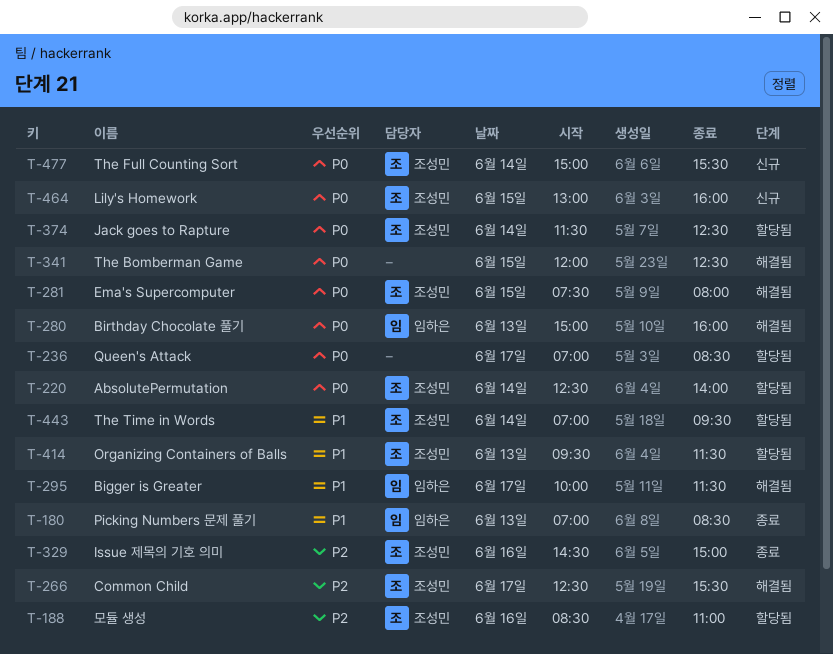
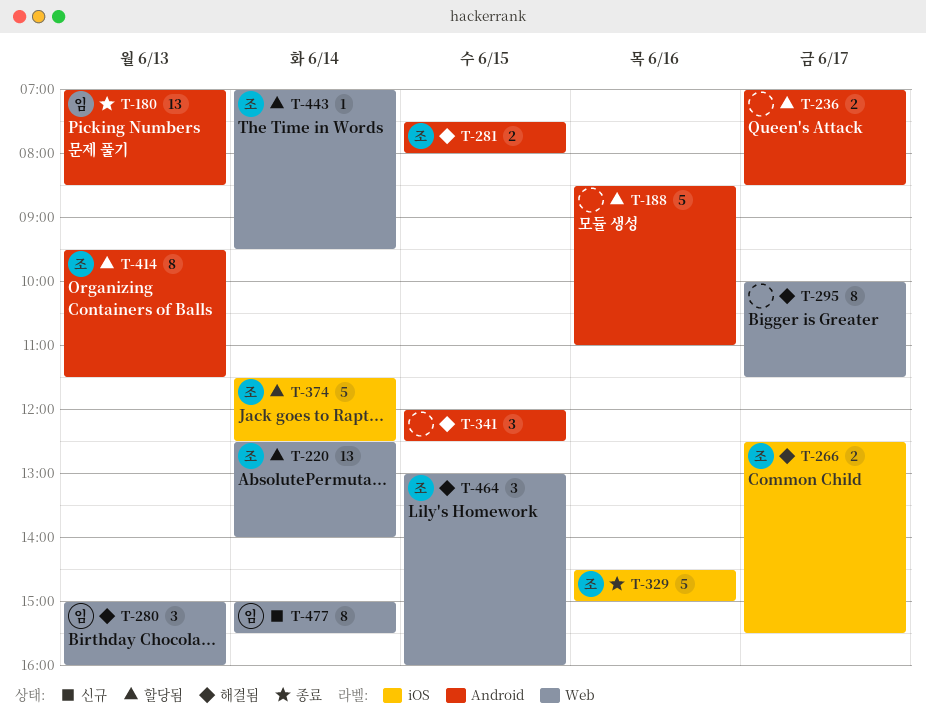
T-188, owner: 조성민 -> none
T-295, owner: 임하은 -> none
T-464, status: 신규 -> 해결됨
T-477, owner: 조성민 -> 임하은

